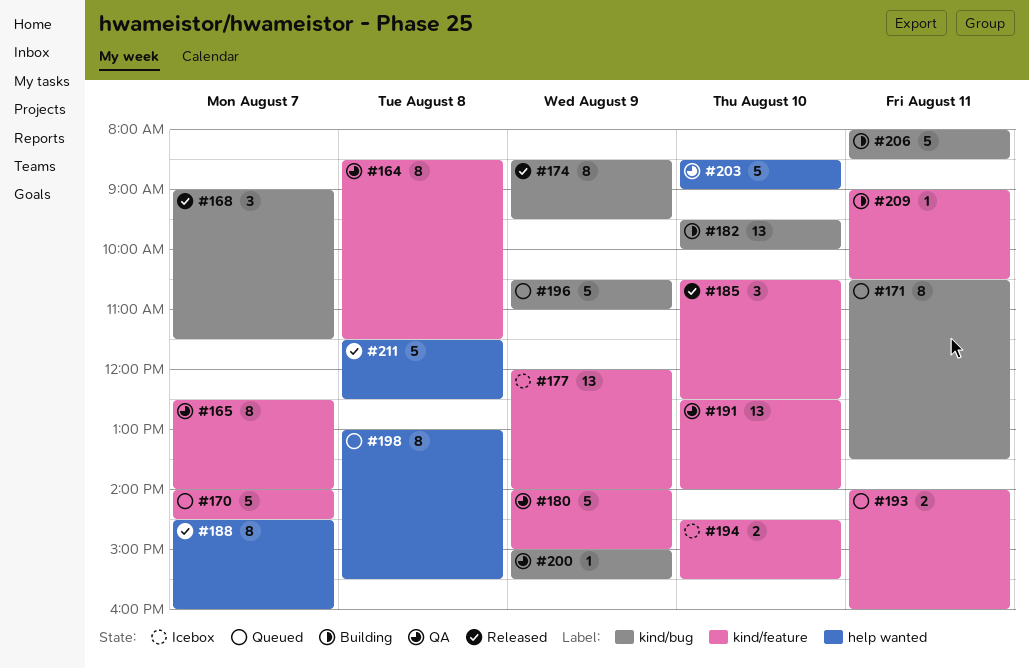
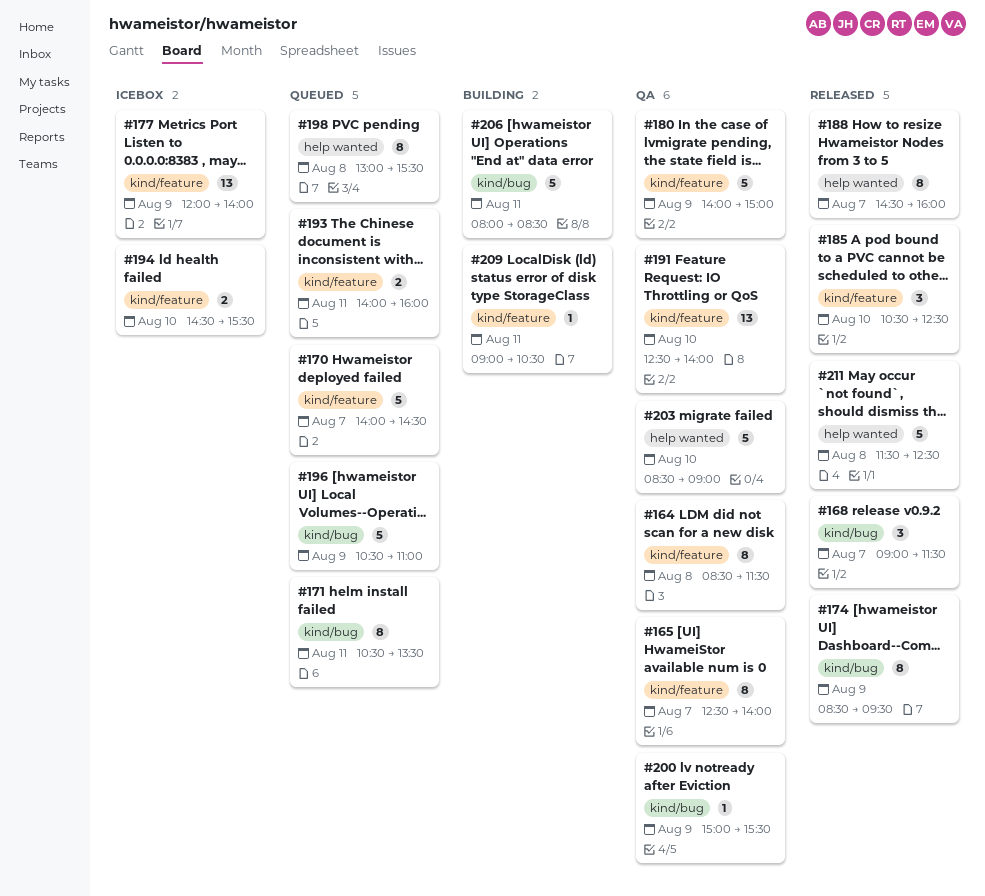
#182: present -> none

